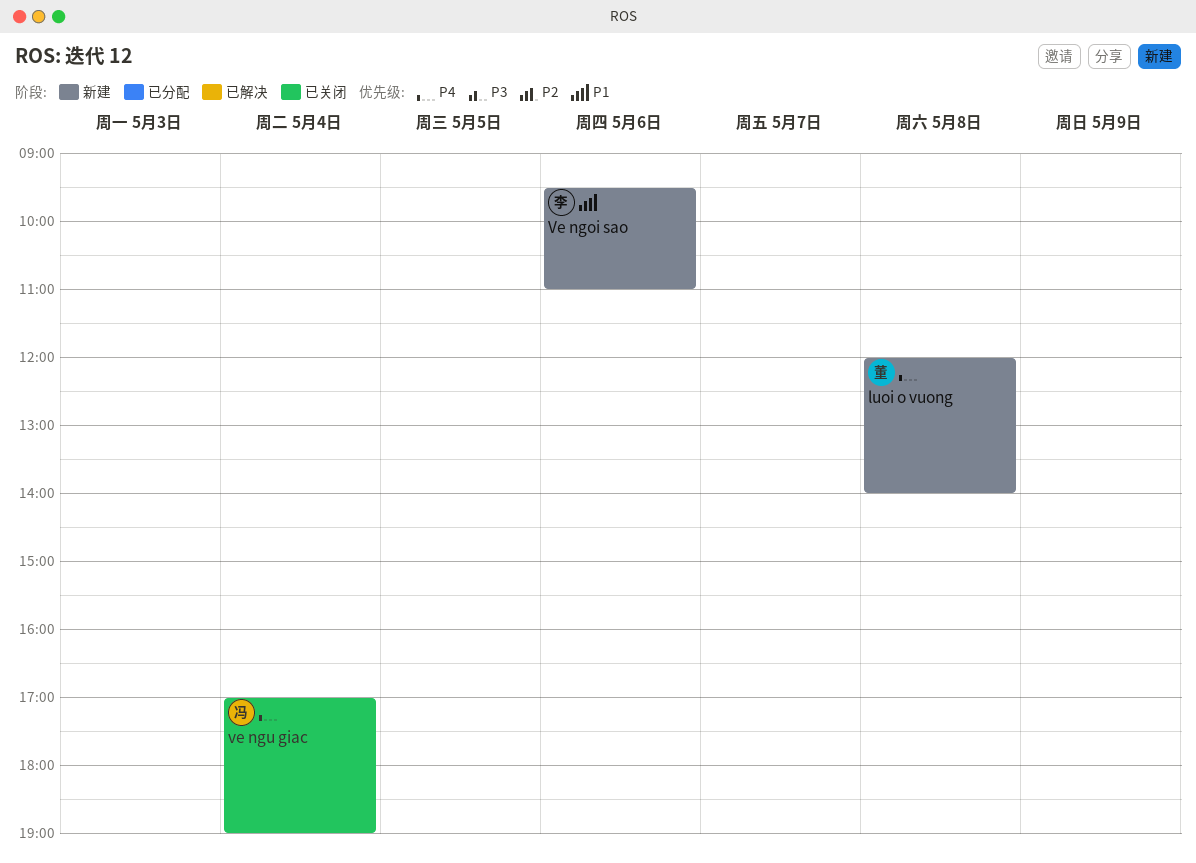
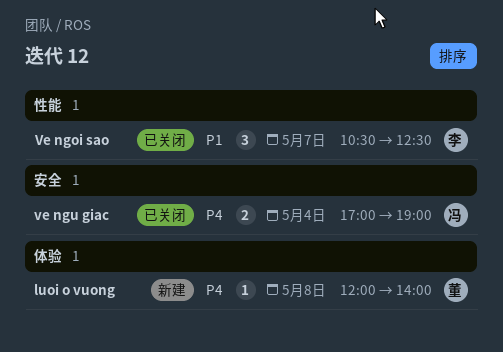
Ve ngoi sao, status: 新建 -> 已关闭
Ve ngoi sao, day: May 6 -> May 7
Ve ngoi sao, begins: 09:30 -> 10:30
Ve ngoi sao, ends: 11:00 -> 12:30

